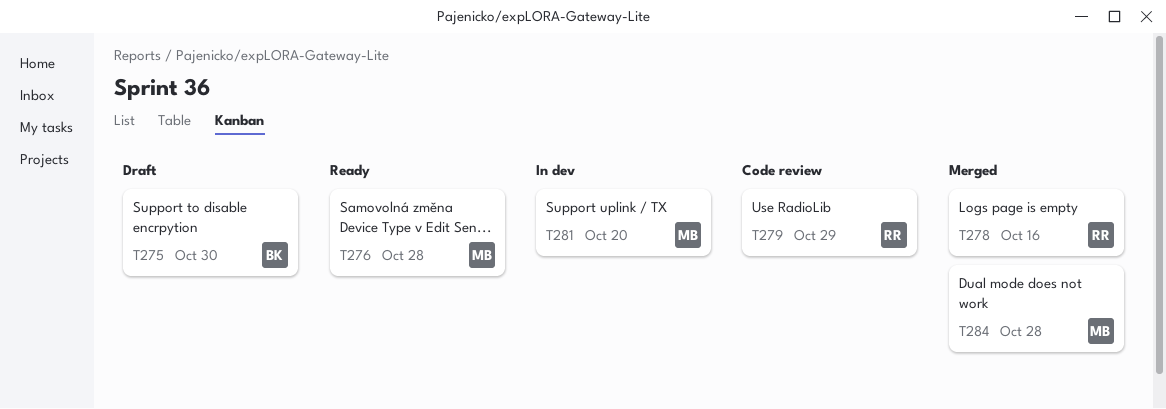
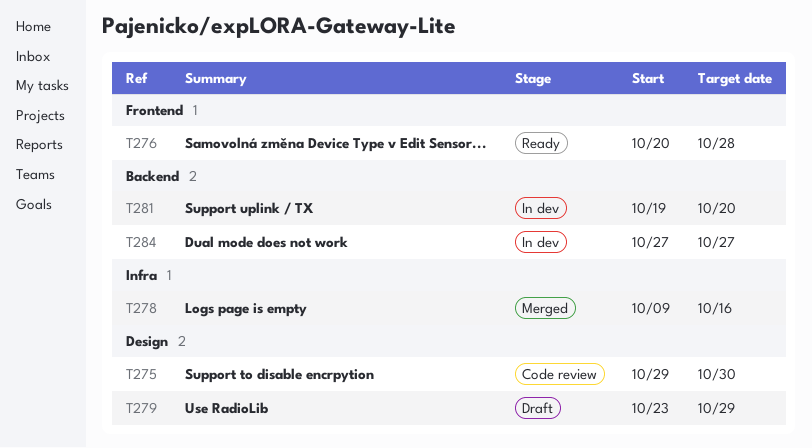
T275, status: Draft -> Code review
T279, status: Code review -> Draft
T284, status: Merged -> In dev
T284, due: Oct 28 -> Oct 27

